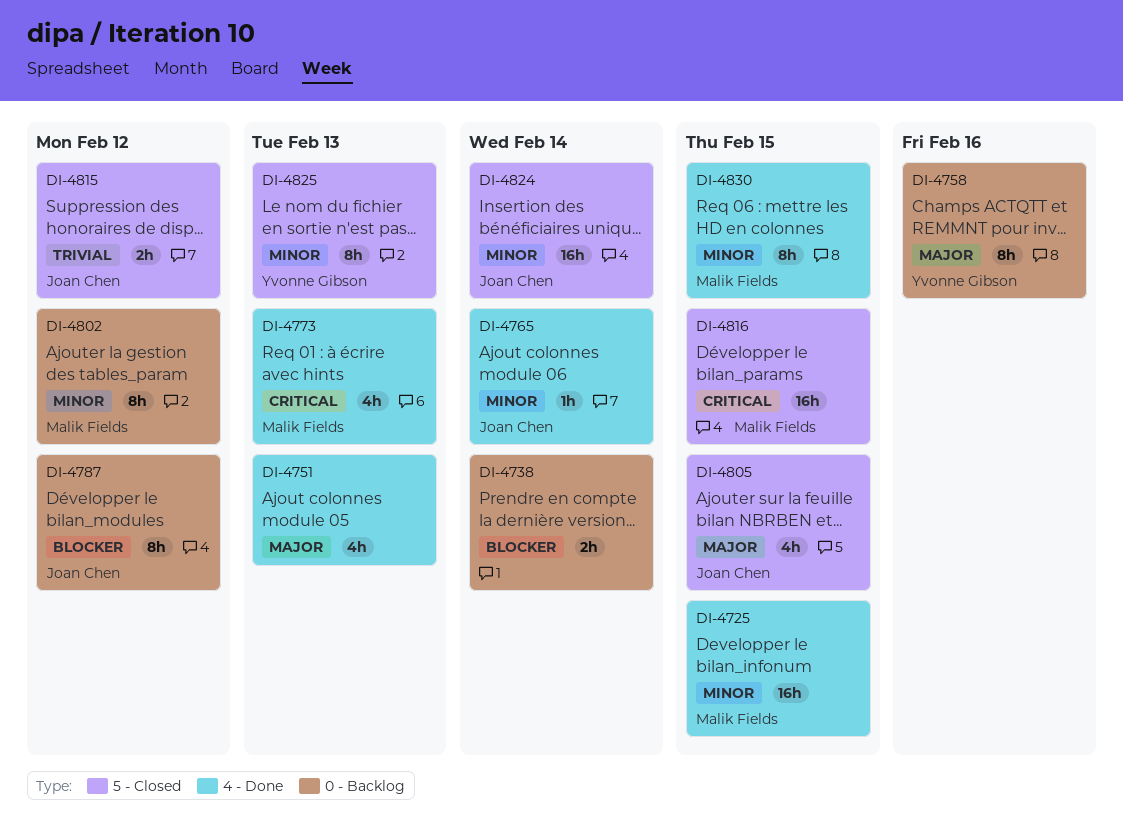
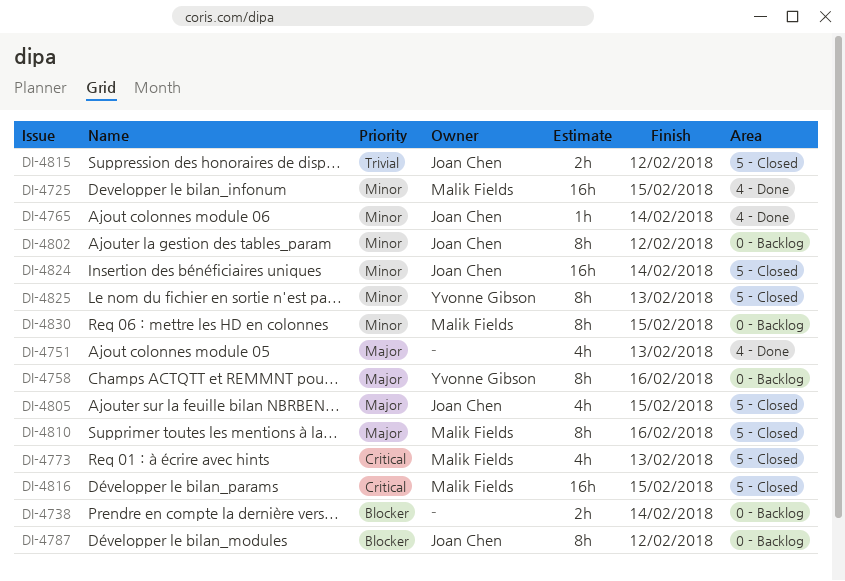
DI-4773, label: 4 - Done -> 5 - Closed
DI-4802, owner: Malik Fields -> Joan Chen
DI-4810: none -> present
DI-4830, label: 4 - Done -> 0 - Backlog

